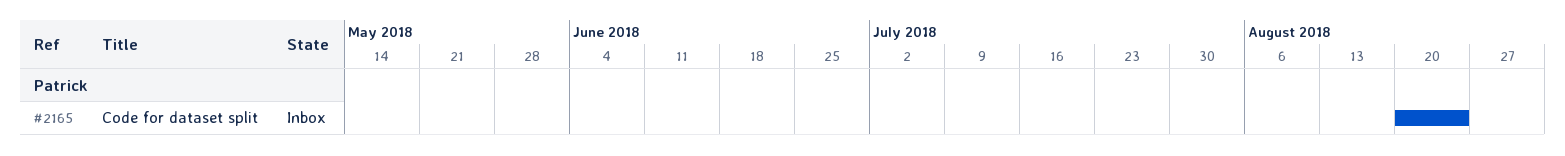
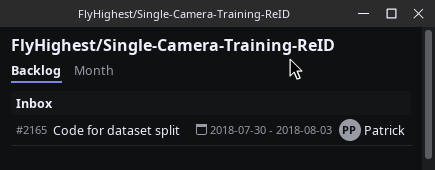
#2165, start: Aug 20 -> Jul 30
#2165, due: Aug 24 -> Aug 3

